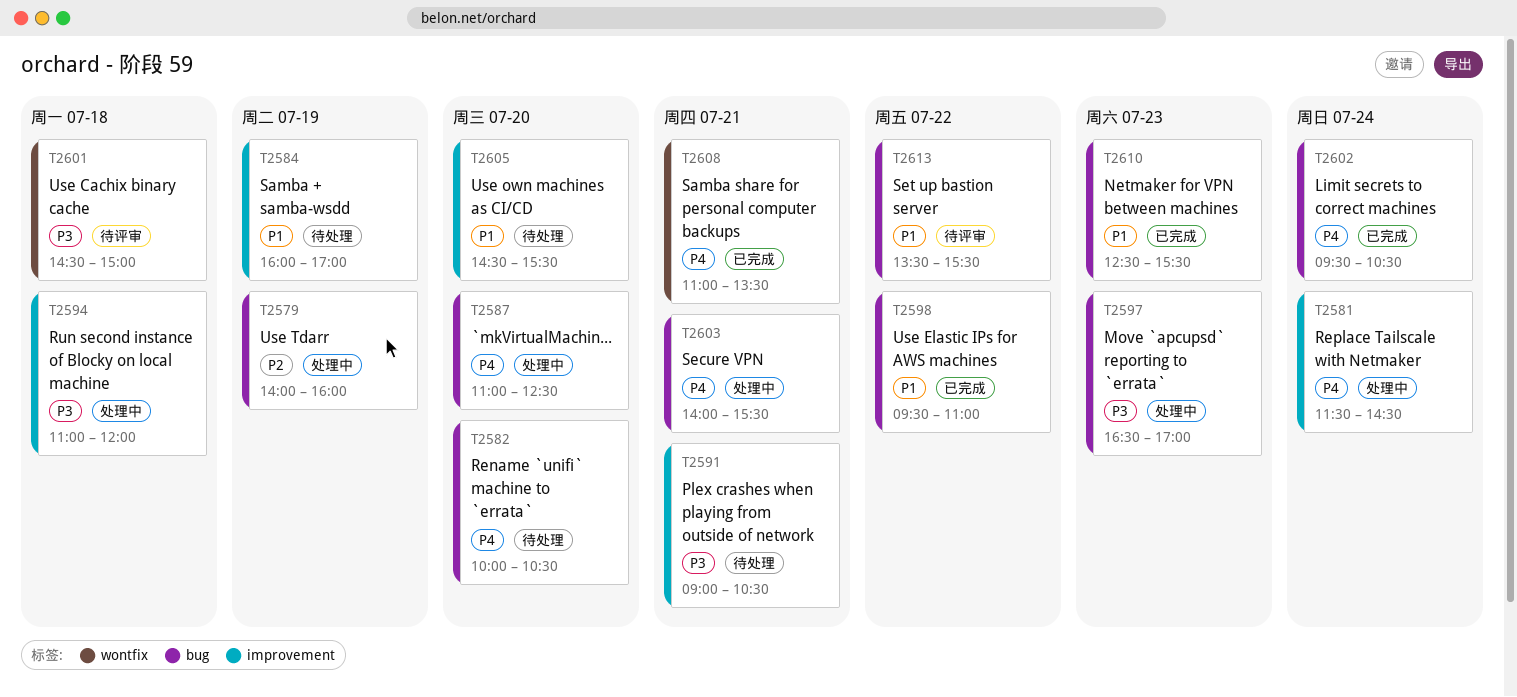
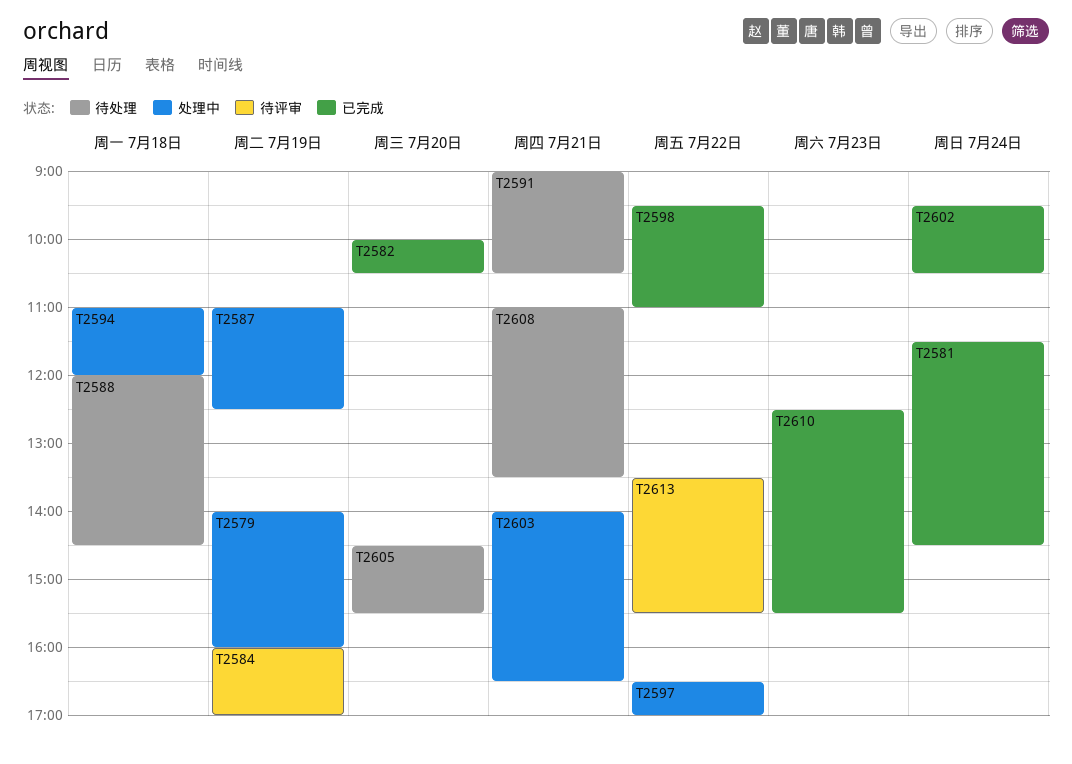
T2581, status: 处理中 -> 已完成
T2582, status: 待处理 -> 已完成
T2584, status: 待处理 -> 待评审
T2587, day: Jul 20 -> Jul 19
T2588: none -> present
T2597, day: Jul 23 -> Jul 22
T2601: present -> none
T2603, ends: 15:30 -> 16:30
T2608, status: 已完成 -> 待处理

